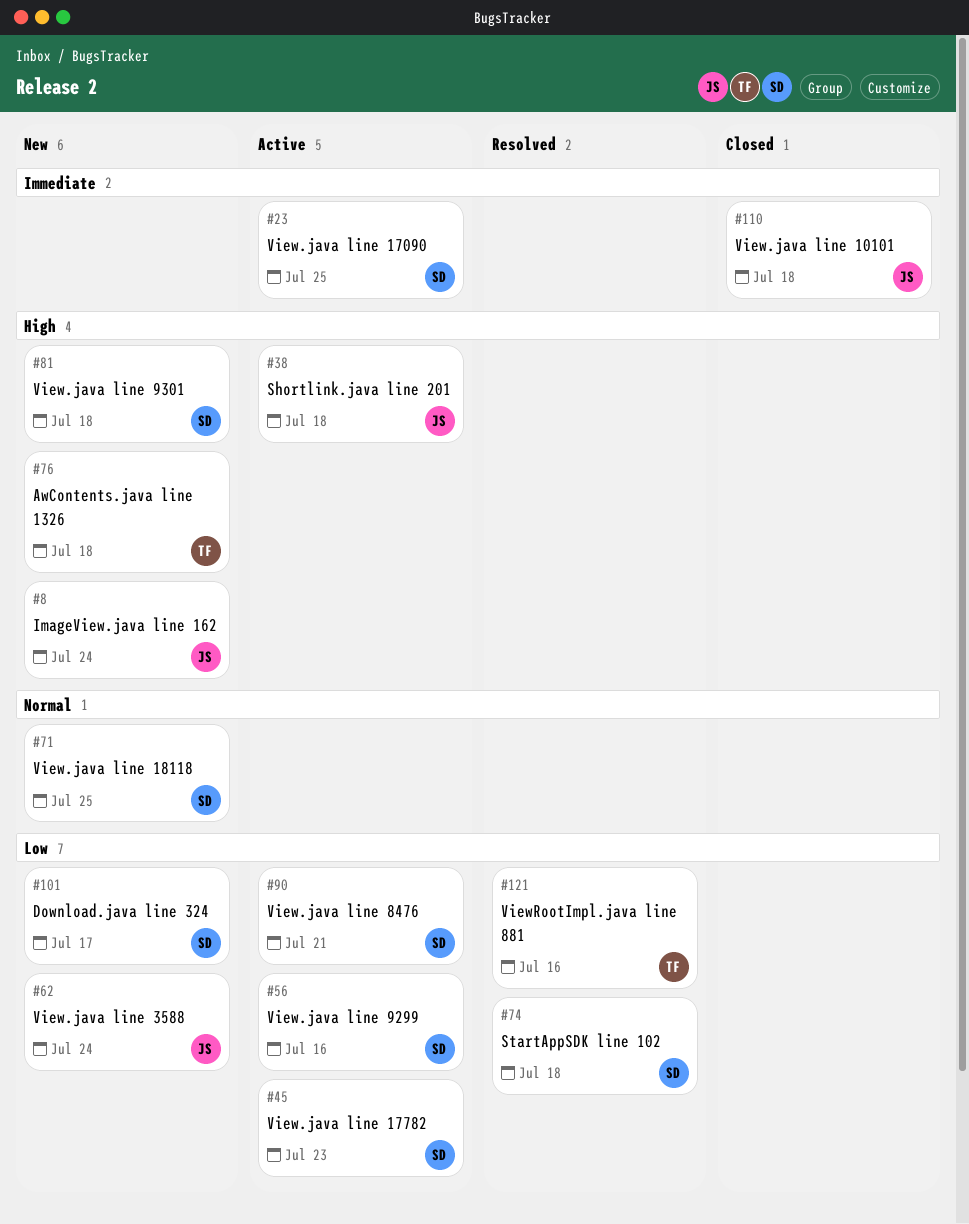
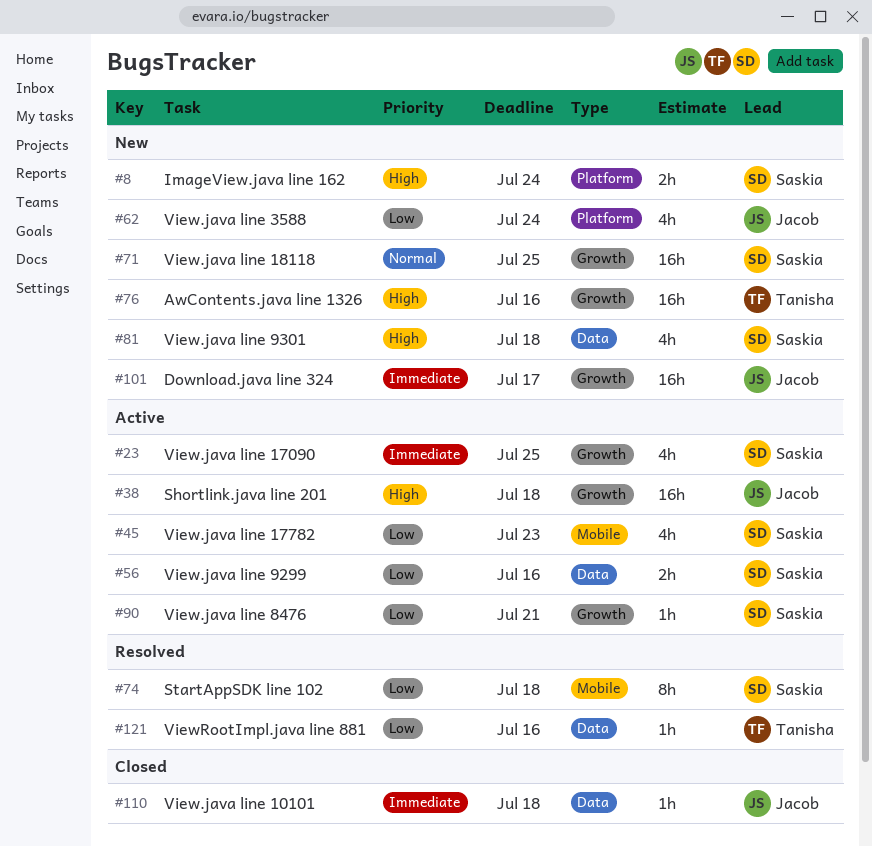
#8, owner: Jacob -> Saskia
#76, due: Jul 18 -> Jul 16
#101, owner: Saskia -> Jacob
#101, priority: Low -> Immediate

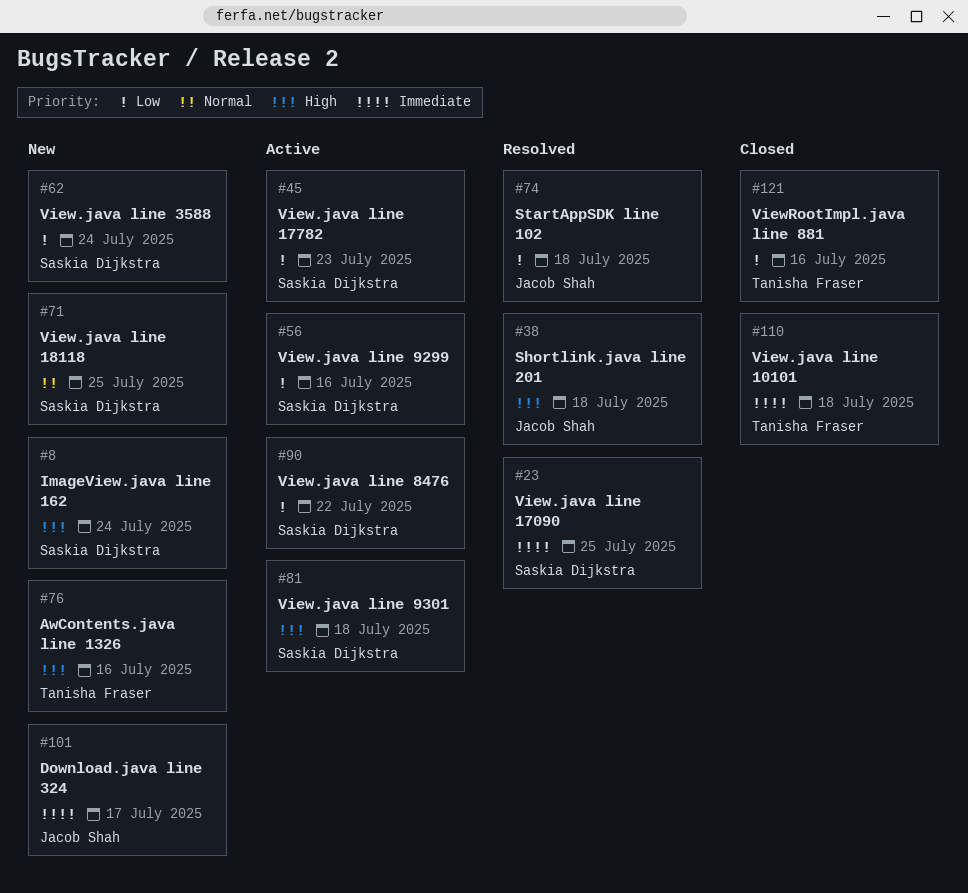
#23, status: Active -> Resolved
#38, status: Active -> Resolved
#62, owner: Jacob Shah -> Saskia Dijkstra
#74, owner: Saskia Dijkstra -> Jacob Shah
#81, status: New -> Active
#90, due: Jul 21 -> Jul 22
#110, owner: Jacob Shah -> Tanisha Fraser
#121, status: Resolved -> Closed

